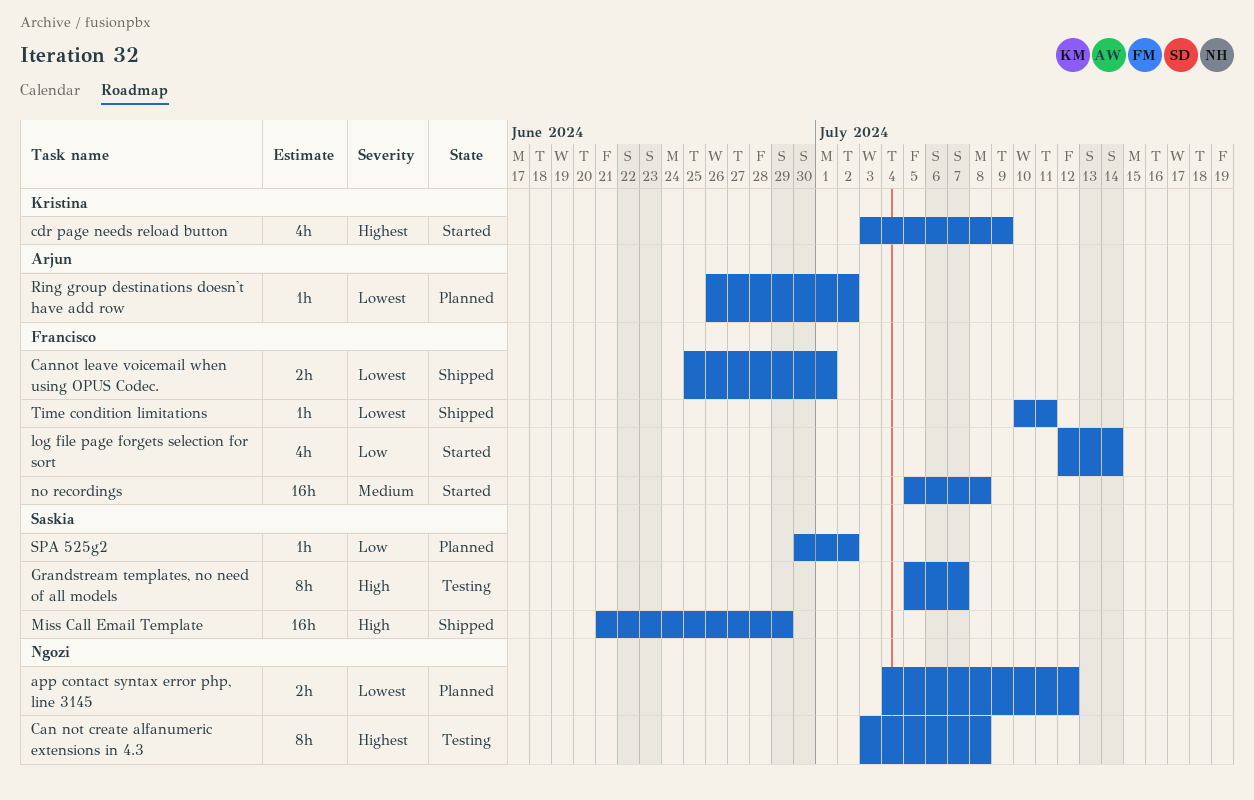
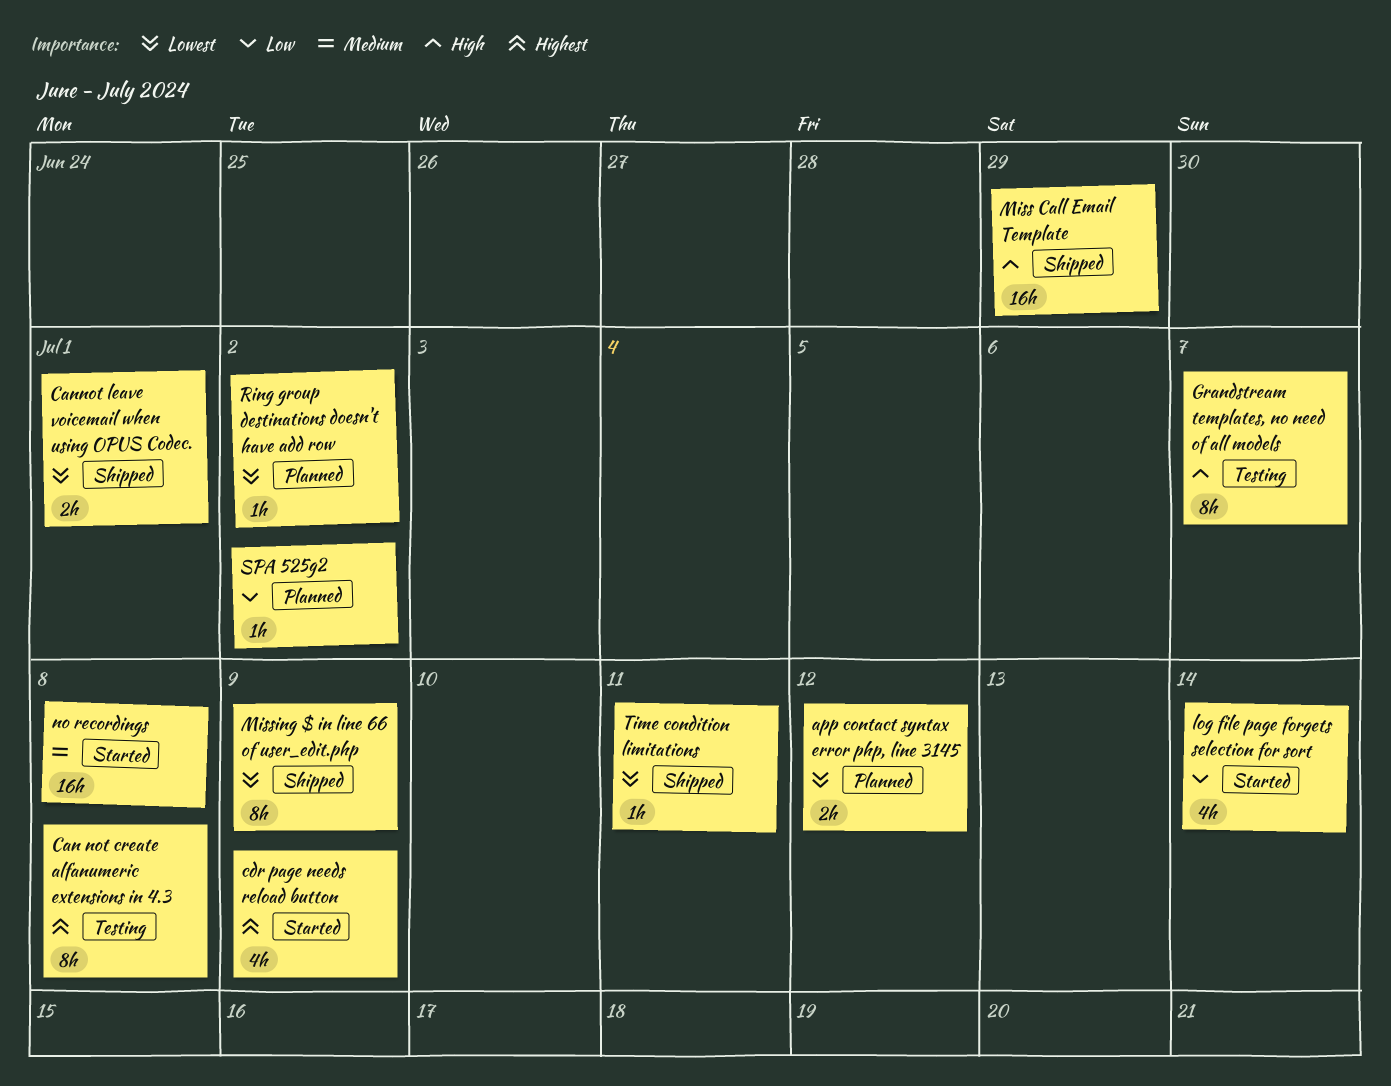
Missing $ in line 66 of user_edit.php: none -> present

